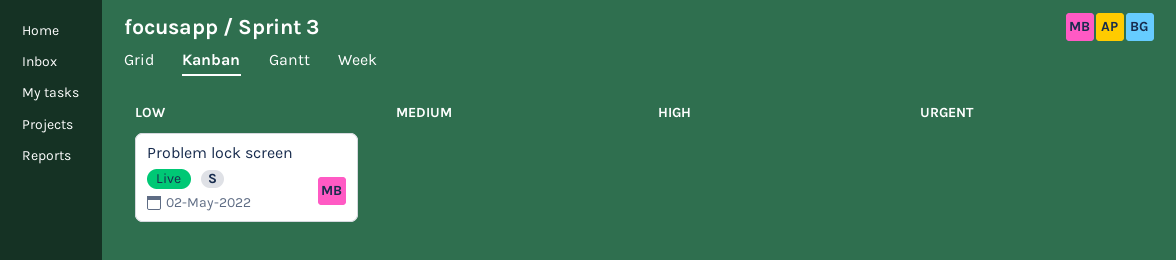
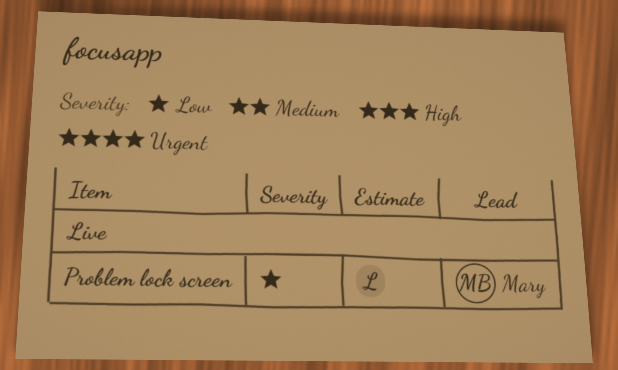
Problem lock screen, estimate: S -> L

